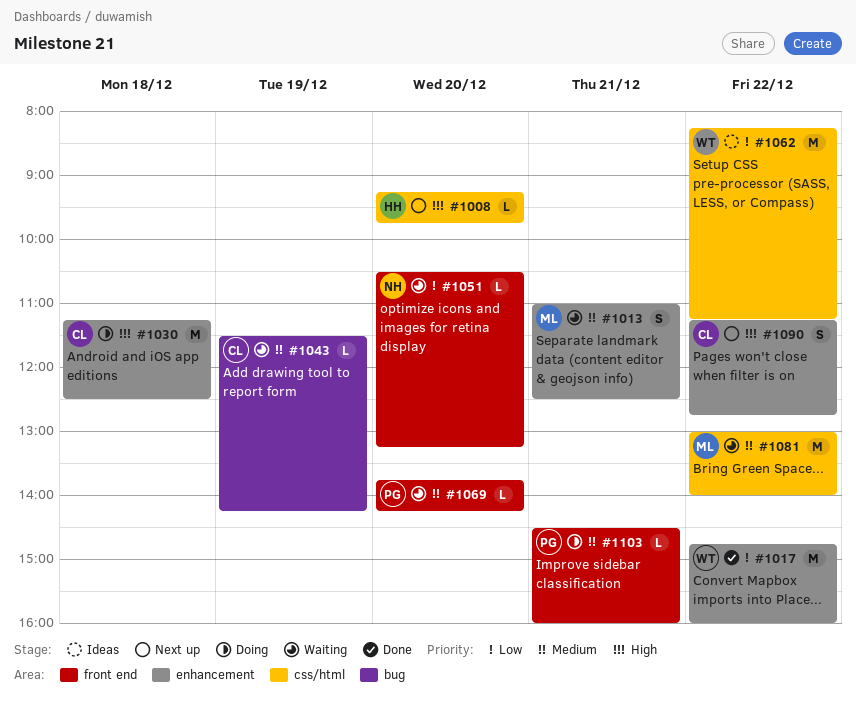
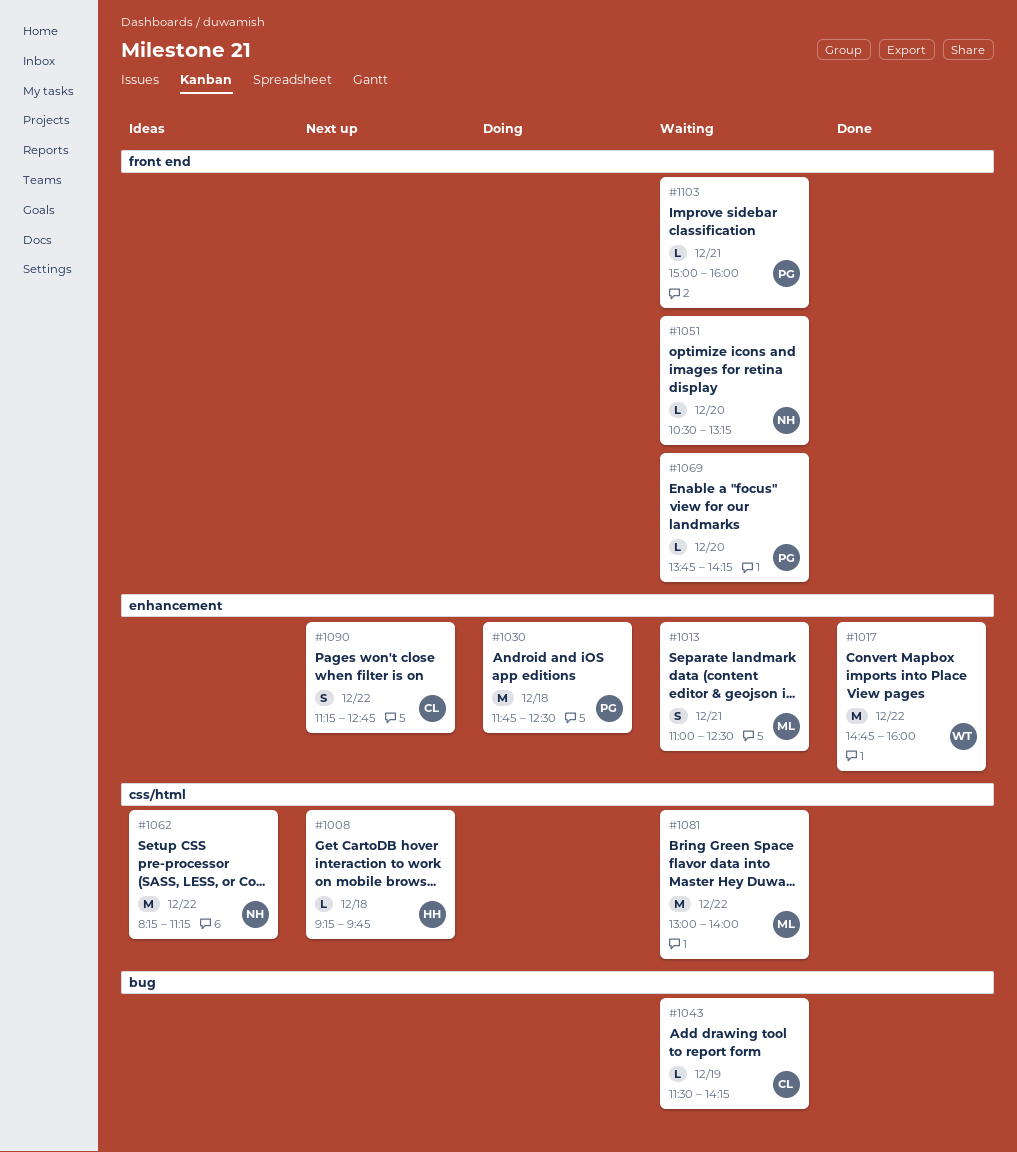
#1008, day: Dec 20 -> Dec 18
#1030, owner: CL -> PG
#1030, begins: 11:15 -> 11:45
#1062, owner: WT -> NH
#1103, status: Doing -> Waiting
#1103, begins: 14:30 -> 15:00

